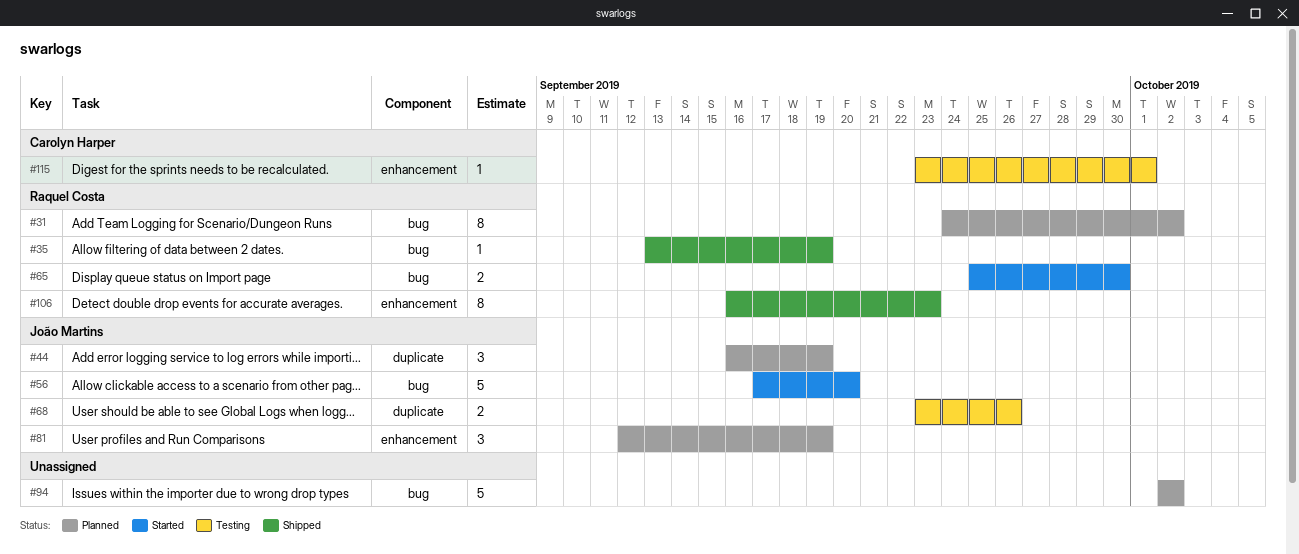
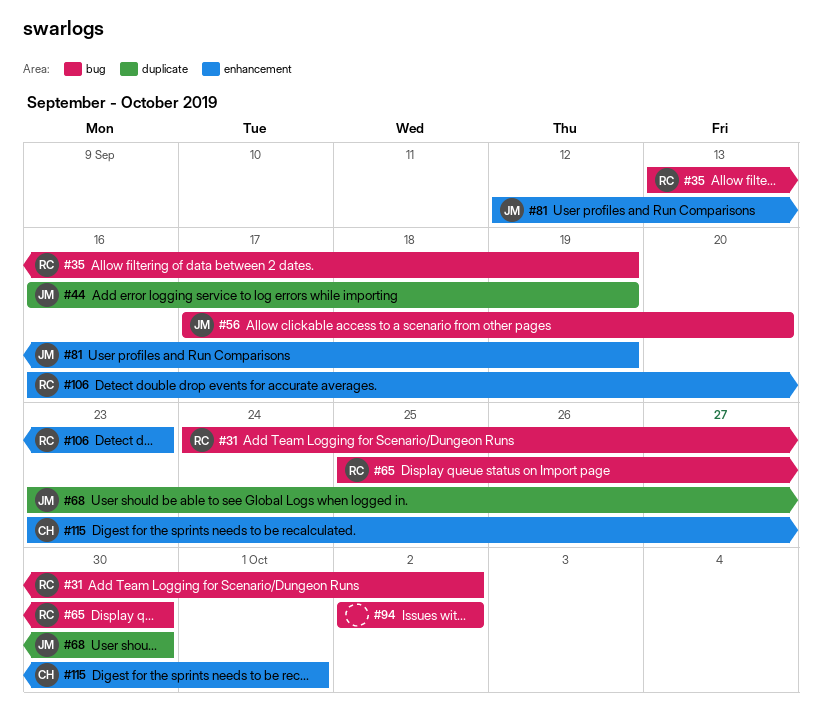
#68, due: Sep 26 -> Sep 30

